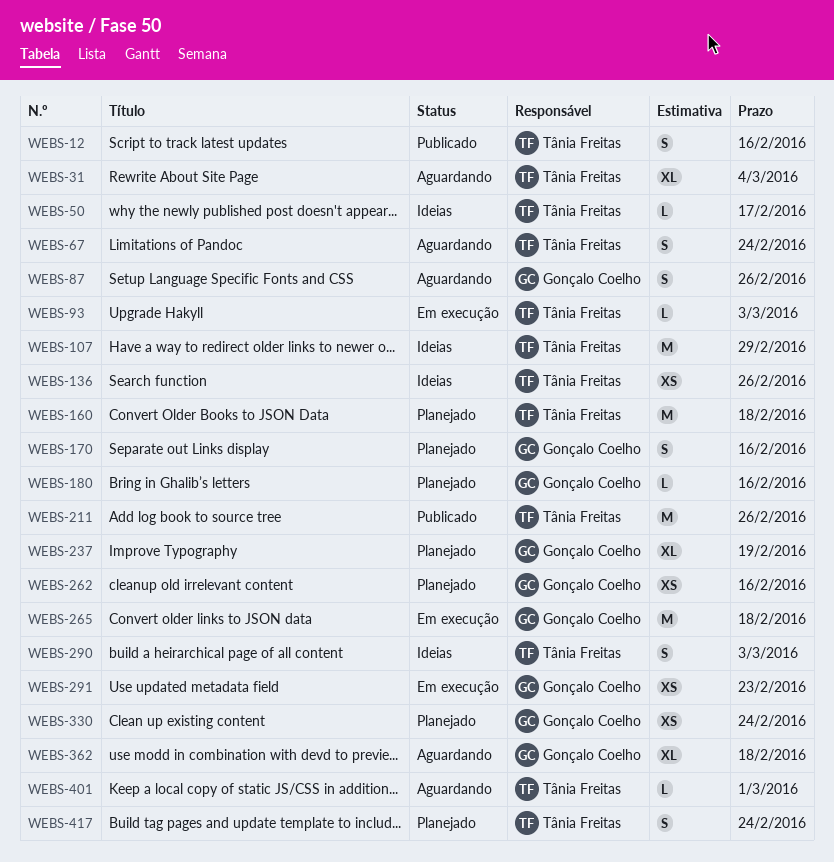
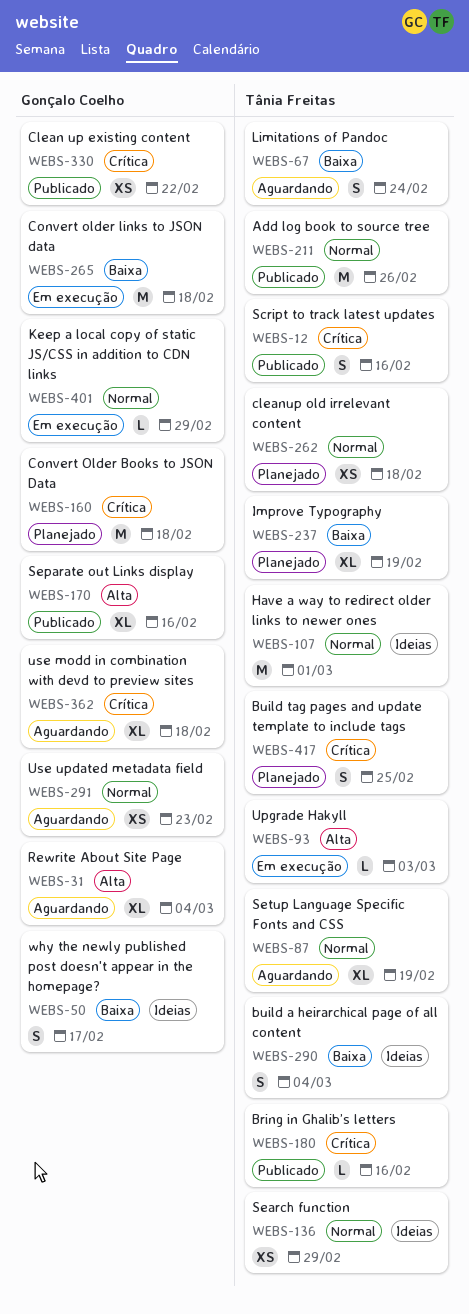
WEBS-31, owner: Tânia Freitas -> Gonçalo Coelho
WEBS-50, owner: Tânia Freitas -> Gonçalo Coelho
WEBS-50, estimate: L -> S
WEBS-87, owner: Gonçalo Coelho -> Tânia Freitas
WEBS-87, estimate: S -> XL
WEBS-87, due: Feb 26 -> Feb 19
WEBS-107, due: Feb 29 -> Mar 1
WEBS-136, due: Feb 26 -> Feb 29
WEBS-160, owner: Tânia Freitas -> Gonçalo Coelho
WEBS-170, status: Planejado -> Publicado
WEBS-170, estimate: S -> XL
WEBS-180, status: Planejado -> Publicado
WEBS-180, owner: Gonçalo Coelho -> Tânia Freitas
WEBS-237, owner: Gonçalo Coelho -> Tânia Freitas
WEBS-262, owner: Gonçalo Coelho -> Tânia Freitas
WEBS-262, due: Feb 16 -> Feb 18
WEBS-290, due: Mar 3 -> Mar 4
WEBS-291, status: Em execução -> Aguardando
WEBS-330, status: Planejado -> Publicado
WEBS-330, due: Feb 24 -> Feb 22
WEBS-401, status: Aguardando -> Em execução
WEBS-401, owner: Tânia Freitas -> Gonçalo Coelho
WEBS-401, due: Mar 1 -> Feb 29
WEBS-417, due: Feb 24 -> Feb 25

